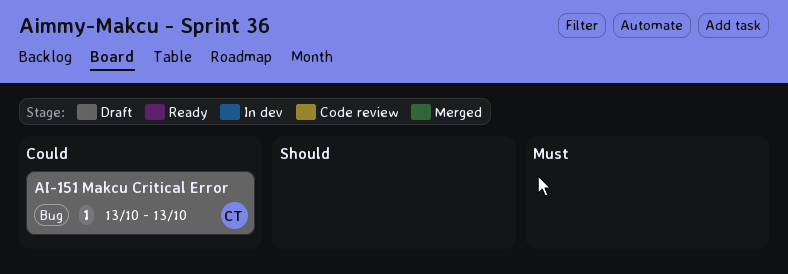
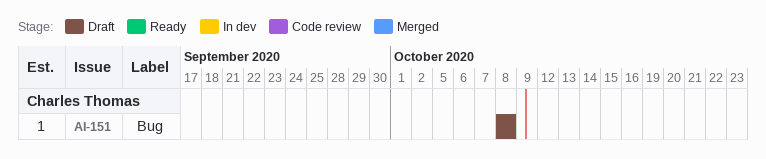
AI-151, start: Oct 13 -> Oct 8
AI-151, due: Oct 13 -> Oct 8

